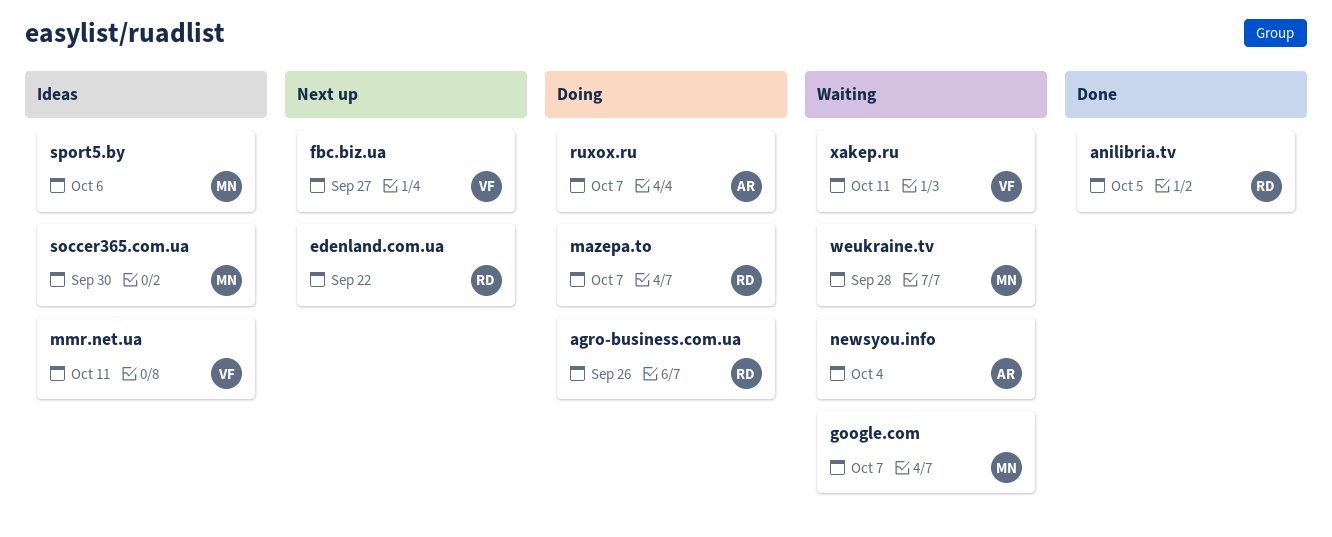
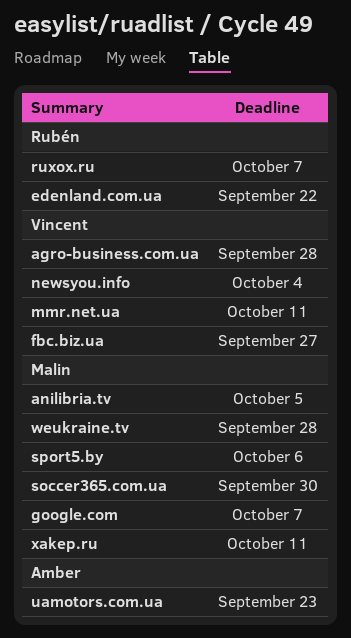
agro-business.com.ua, owner: Rubén -> Vincent
agro-business.com.ua, due: Sep 26 -> Sep 28
anilibria.tv, owner: Rubén -> Malin
mazepa.to: present -> none
newsyou.info, owner: Amber -> Vincent
ruxox.ru, owner: Amber -> Rubén
uamotors.com.ua: none -> present
xakep.ru, owner: Vincent -> Malin

